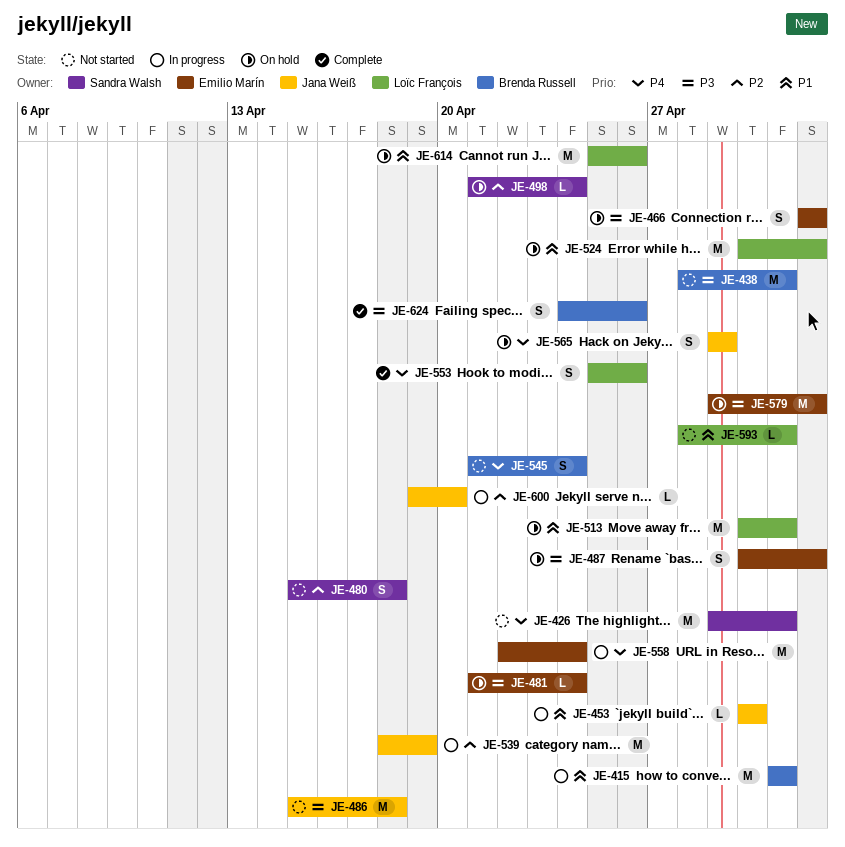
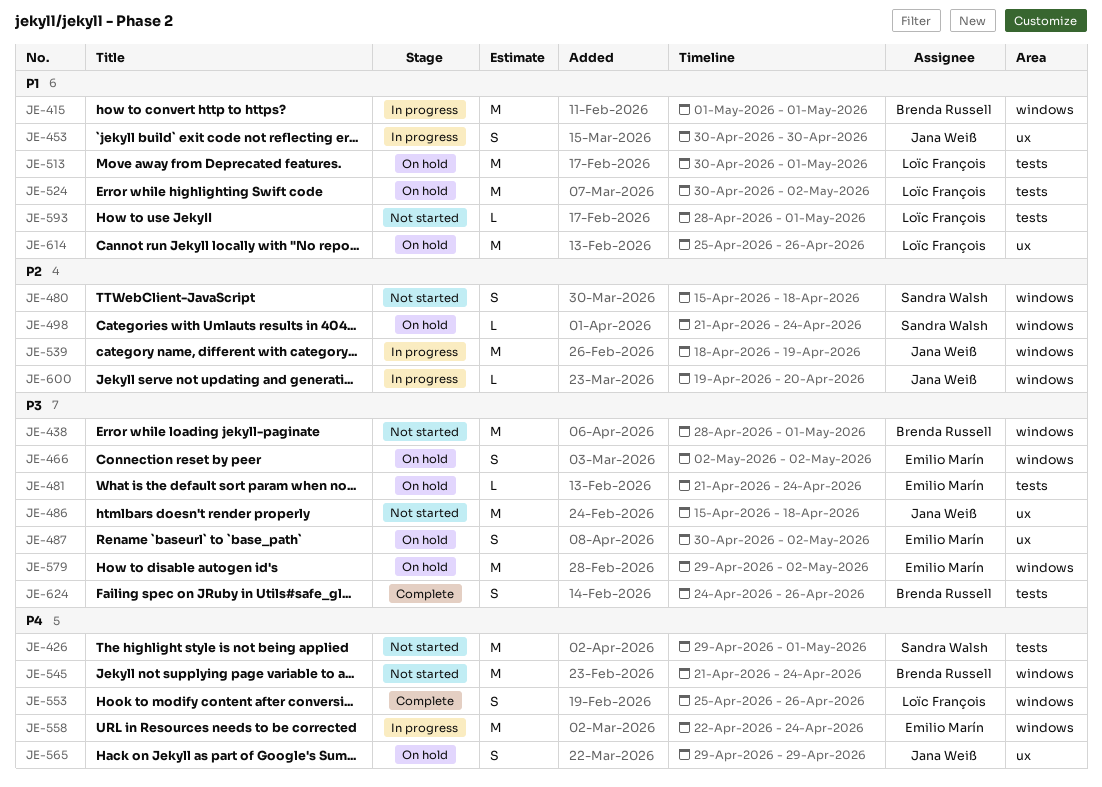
JE-453, estimate: L -> S
JE-545, estimate: S -> M

